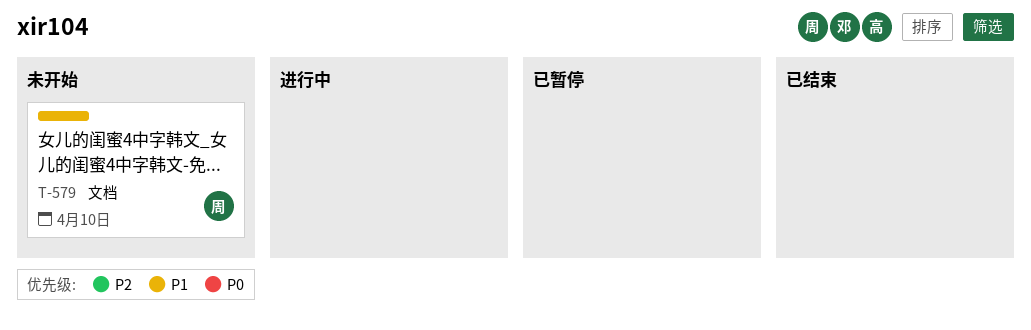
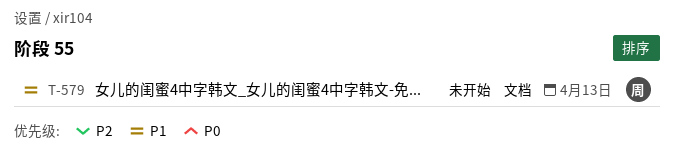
T-579, due: Apr 10 -> Apr 13

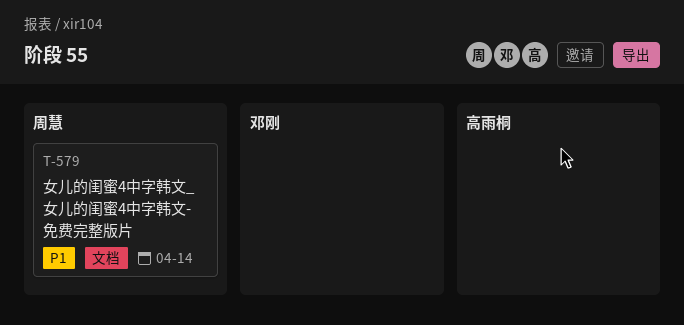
T-579, due: Apr 13 -> Apr 14

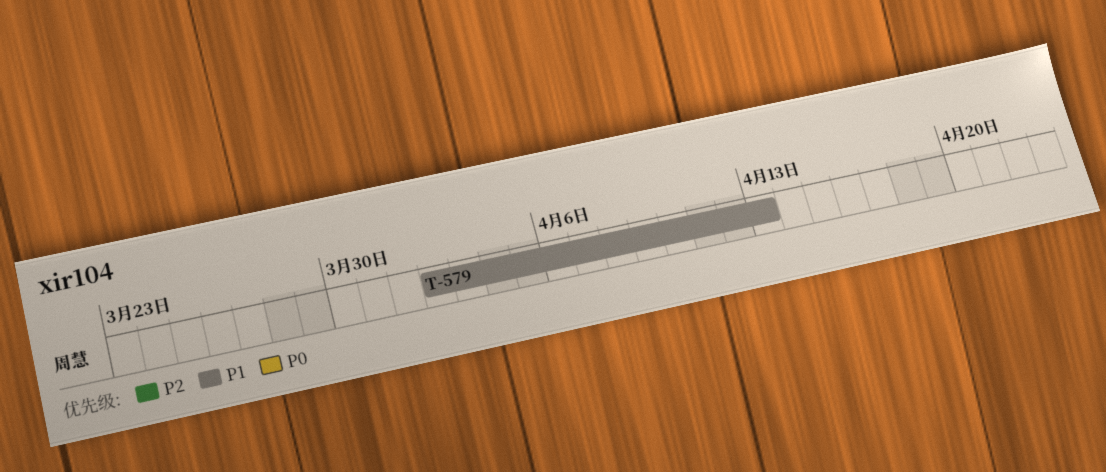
T-579, due: Apr 14 -> Apr 13

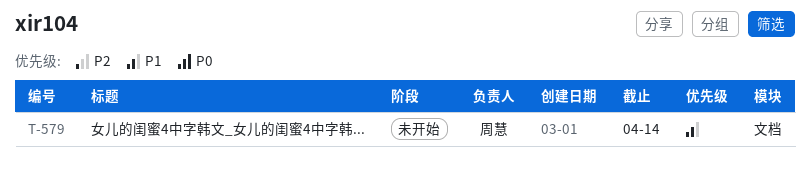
T-579, due: Apr 13 -> Apr 14

